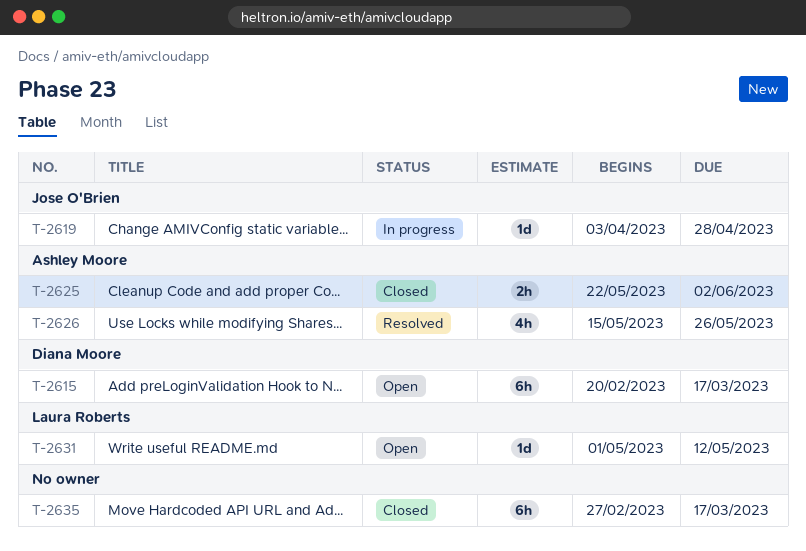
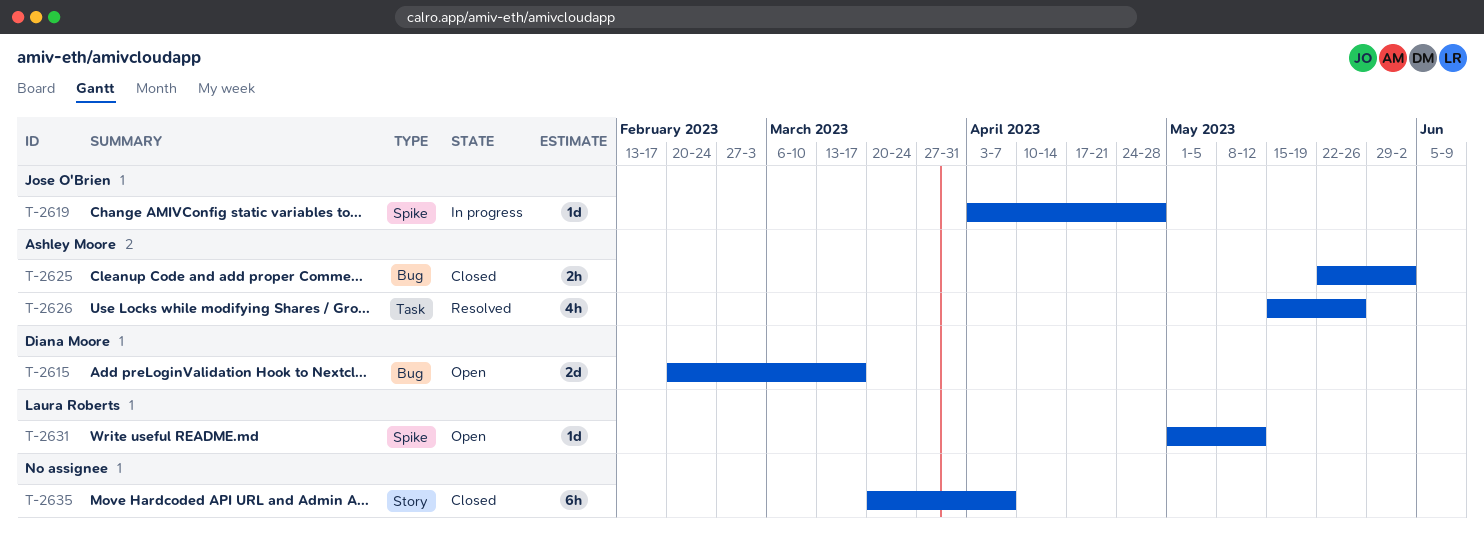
T-2615, estimate: 6h -> 2d
T-2635, start: Feb 27 -> Mar 20
T-2635, due: Mar 17 -> Apr 7

